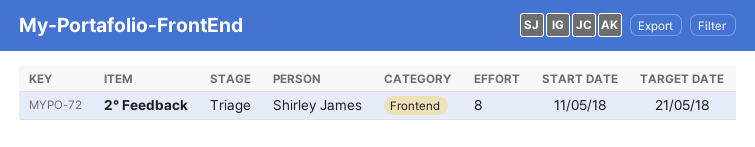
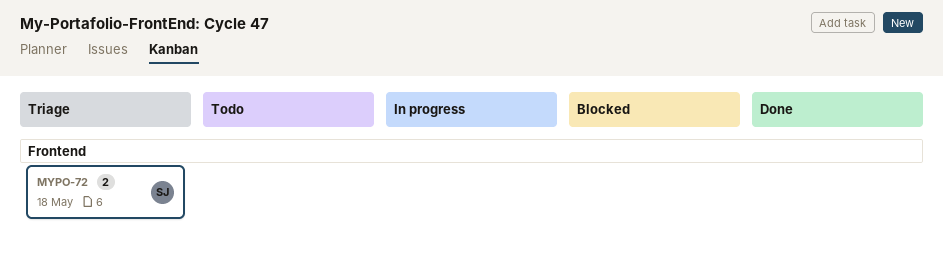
MYPO-72, estimate: 8 -> 2
MYPO-72, due: May 21 -> May 18

